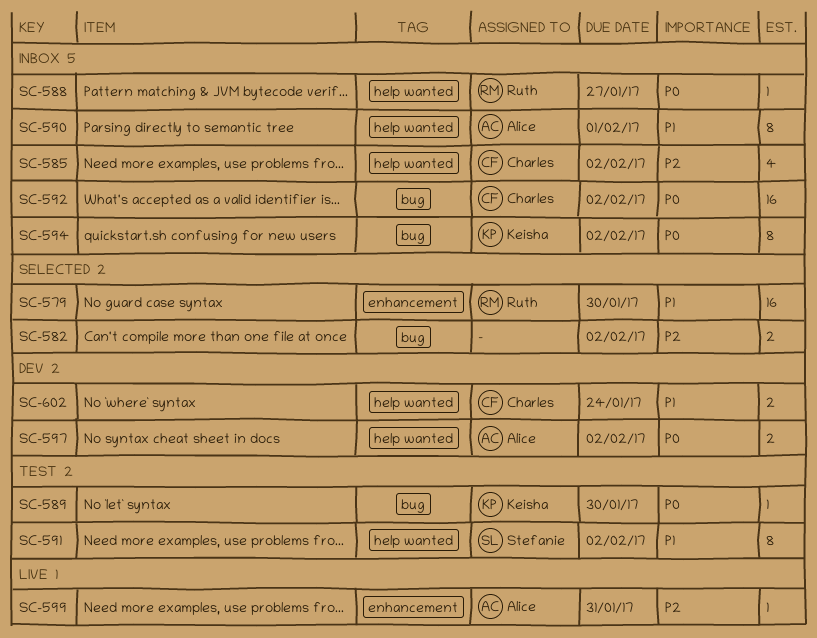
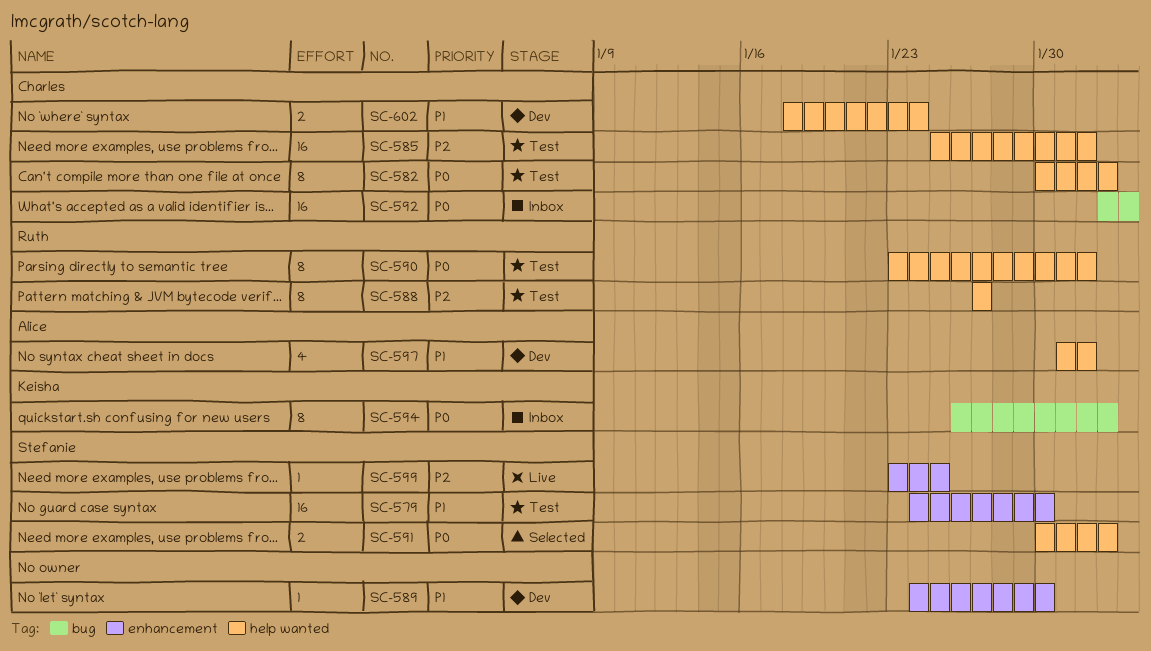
SC-579, status: Selected -> Test
SC-579, owner: Ruth -> Stefanie
SC-582, status: Selected -> Test
SC-582, owner: none -> Charles
SC-582, priority: P2 -> P0
SC-582, label: bug -> help wanted
SC-582, estimate: 2 -> 8
SC-585, status: Inbox -> Test
SC-585, estimate: 4 -> 16
SC-585, due: Feb 2 -> Feb 1
SC-588, status: Inbox -> Test
SC-588, priority: P0 -> P2
SC-588, estimate: 1 -> 8
SC-589, status: Test -> Dev
SC-589, owner: Keisha -> none
SC-589, priority: P0 -> P1
SC-589, label: bug -> enhancement
SC-590, status: Inbox -> Test
SC-590, owner: Alice -> Ruth
SC-590, priority: P1 -> P0
SC-591, status: Test -> Selected
SC-591, priority: P1 -> P0
SC-591, estimate: 8 -> 2
SC-592, due: Feb 2 -> Feb 3
SC-597, priority: P0 -> P1
SC-597, estimate: 2 -> 4
SC-597, due: Feb 2 -> Feb 1
SC-599, owner: Alice -> Stefanie
SC-599, due: Jan 31 -> Jan 25

